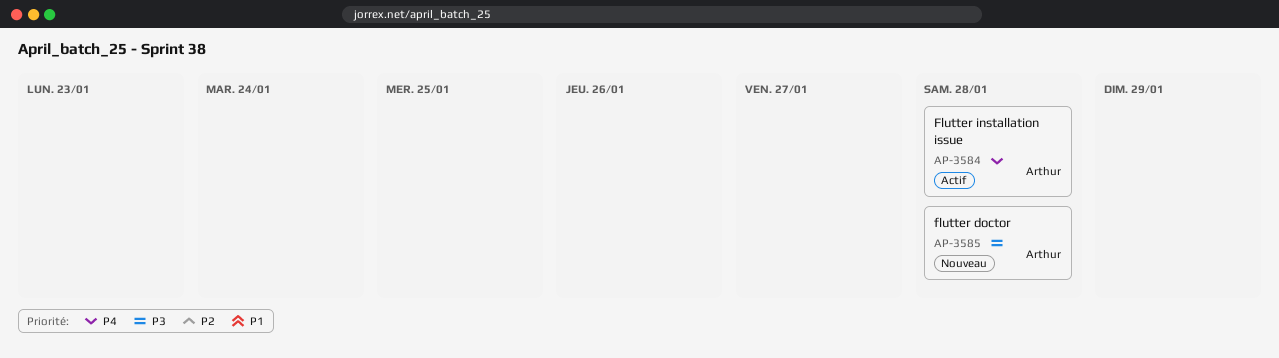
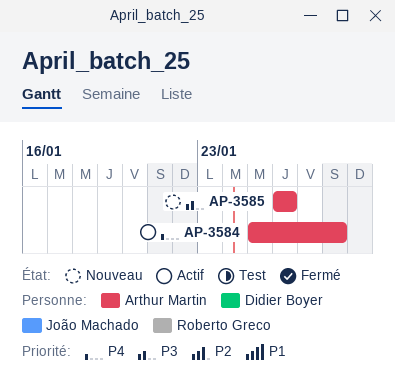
AP-3585, due: Jan 28 -> Jan 26

